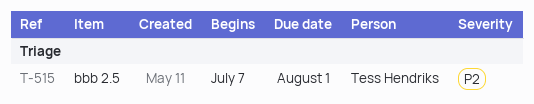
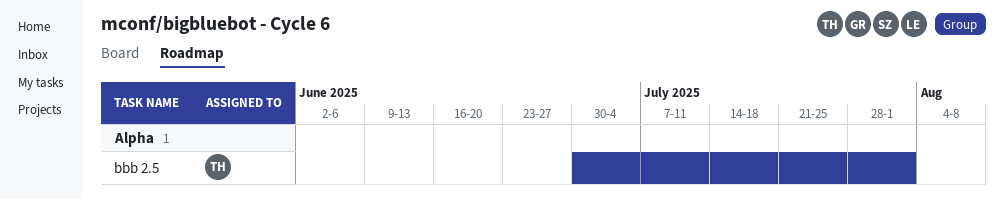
bbb 2.5, start: Jul 7 -> Jun 30

